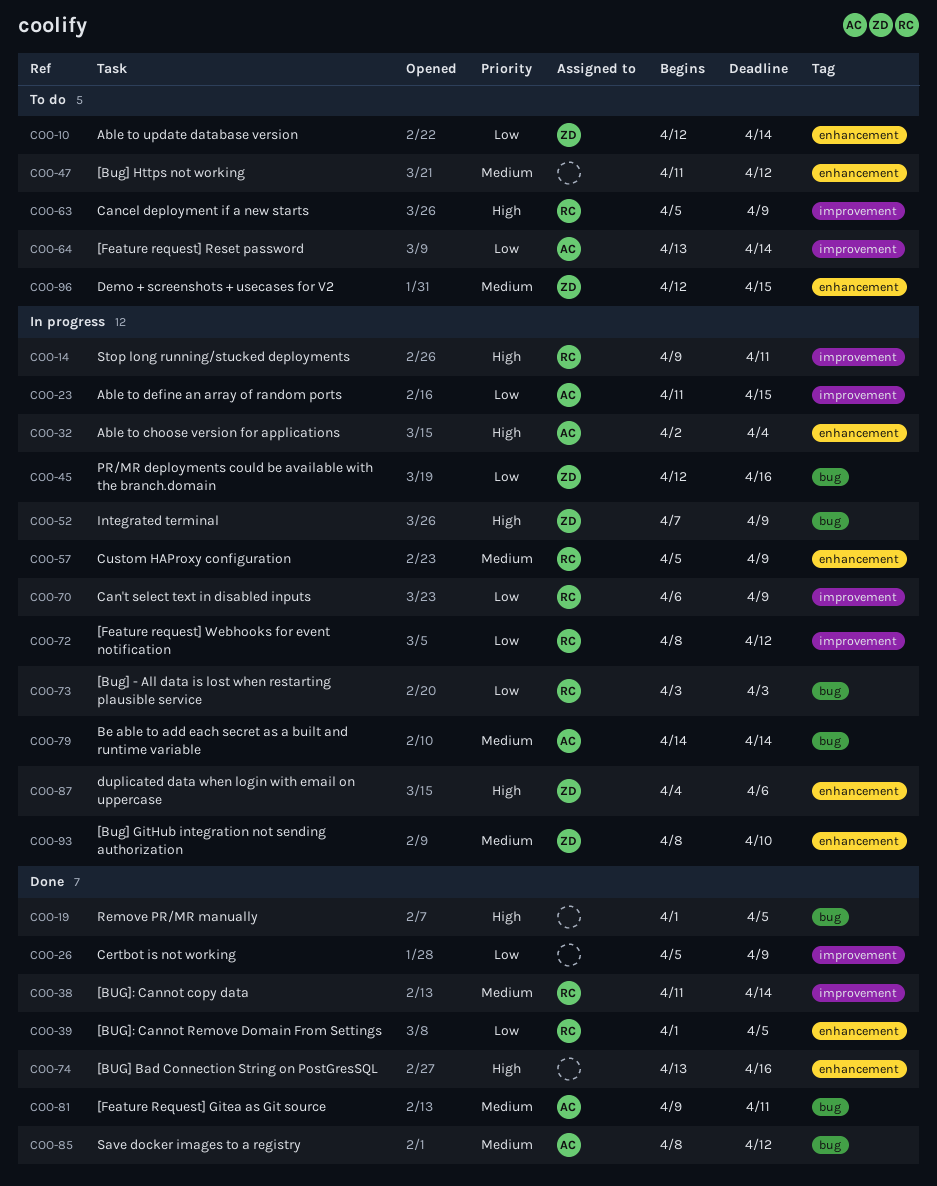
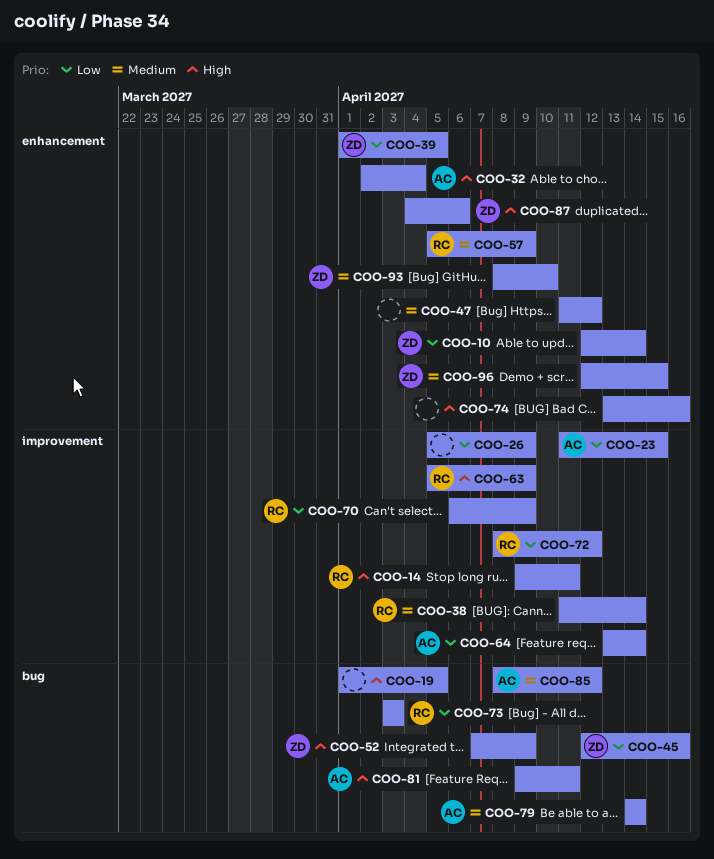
COO-39, owner: RC -> ZD
COO-81, priority: Medium -> High

